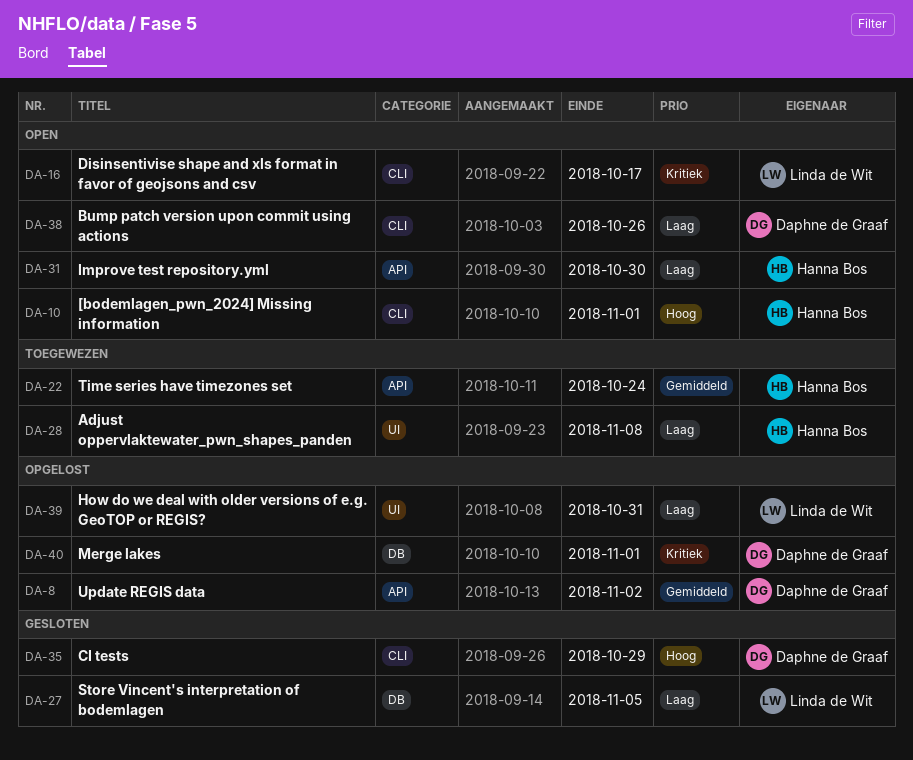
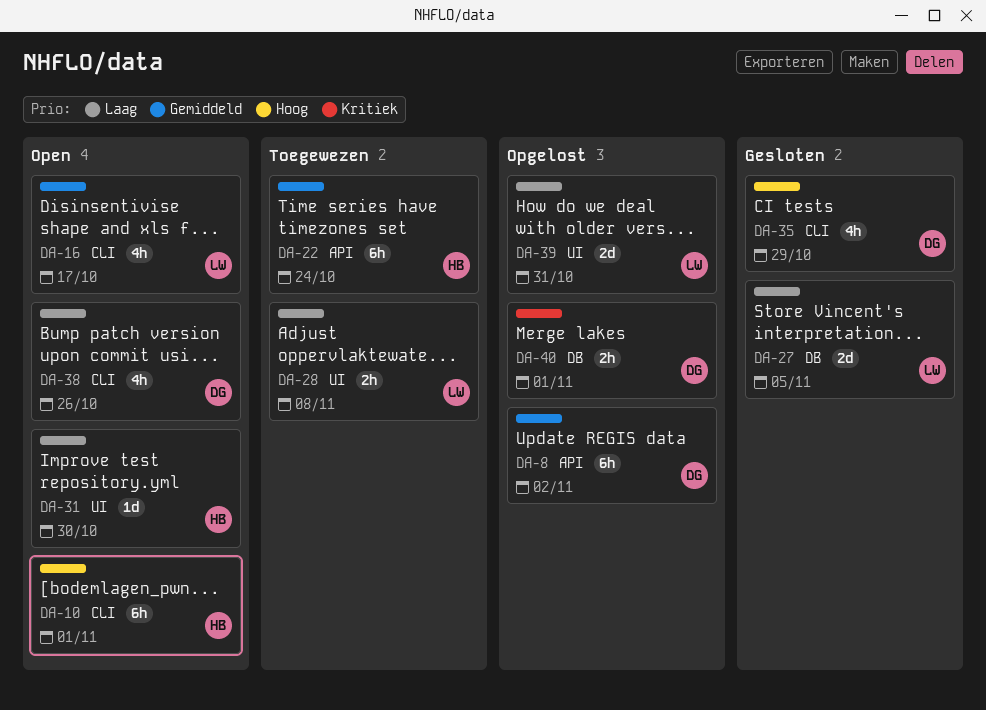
DA-16, priority: Kritiek -> Gemiddeld
DA-28, owner: Hanna Bos -> Linda de Wit
DA-31, label: API -> UI

